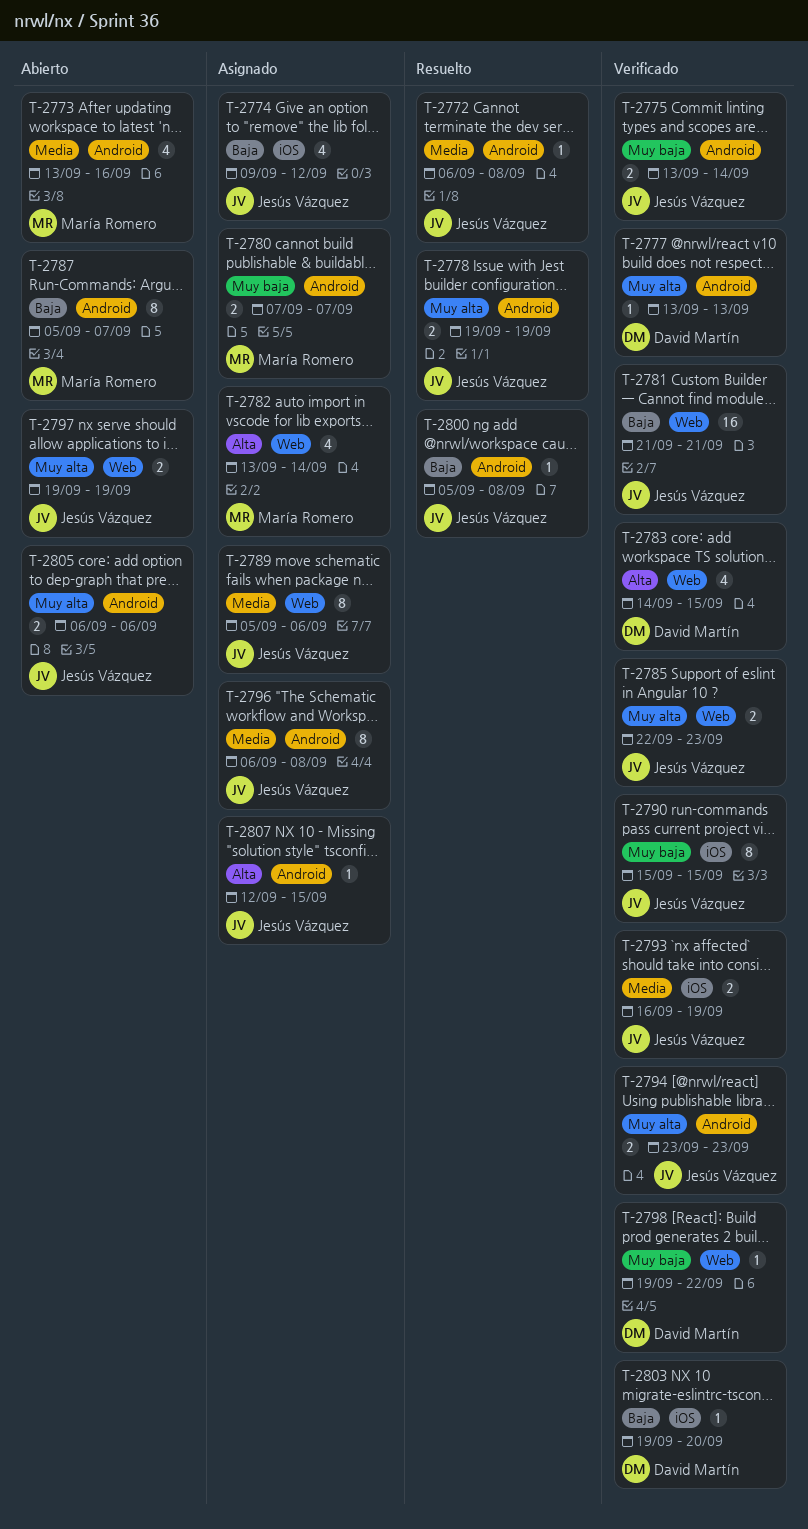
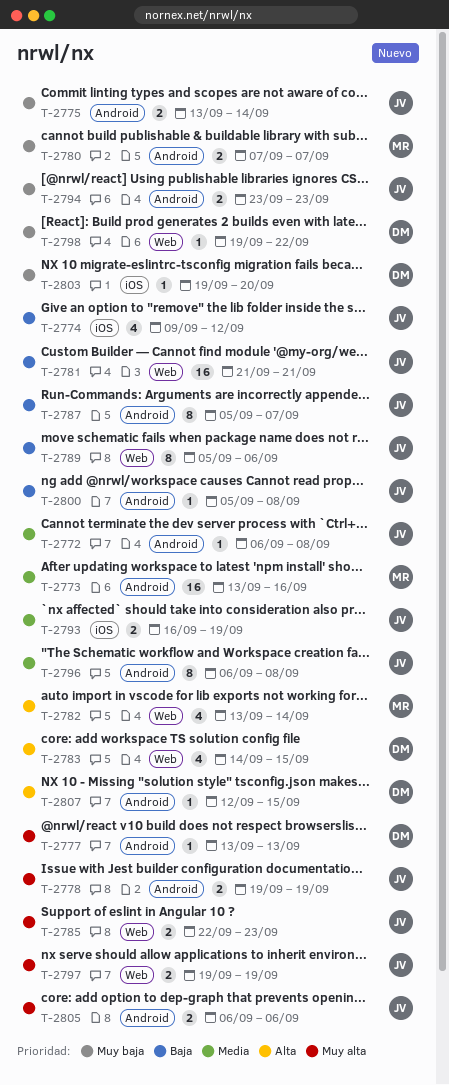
T-2773, estimate: 4 -> 16
T-2787, owner: María Romero -> Jesús Vázquez
T-2789, priority: Media -> Baja
T-2790: present -> none
T-2794, priority: Muy alta -> Muy baja
T-2803, priority: Baja -> Muy baja
T-2807, owner: Jesús Vázquez -> David Martín

